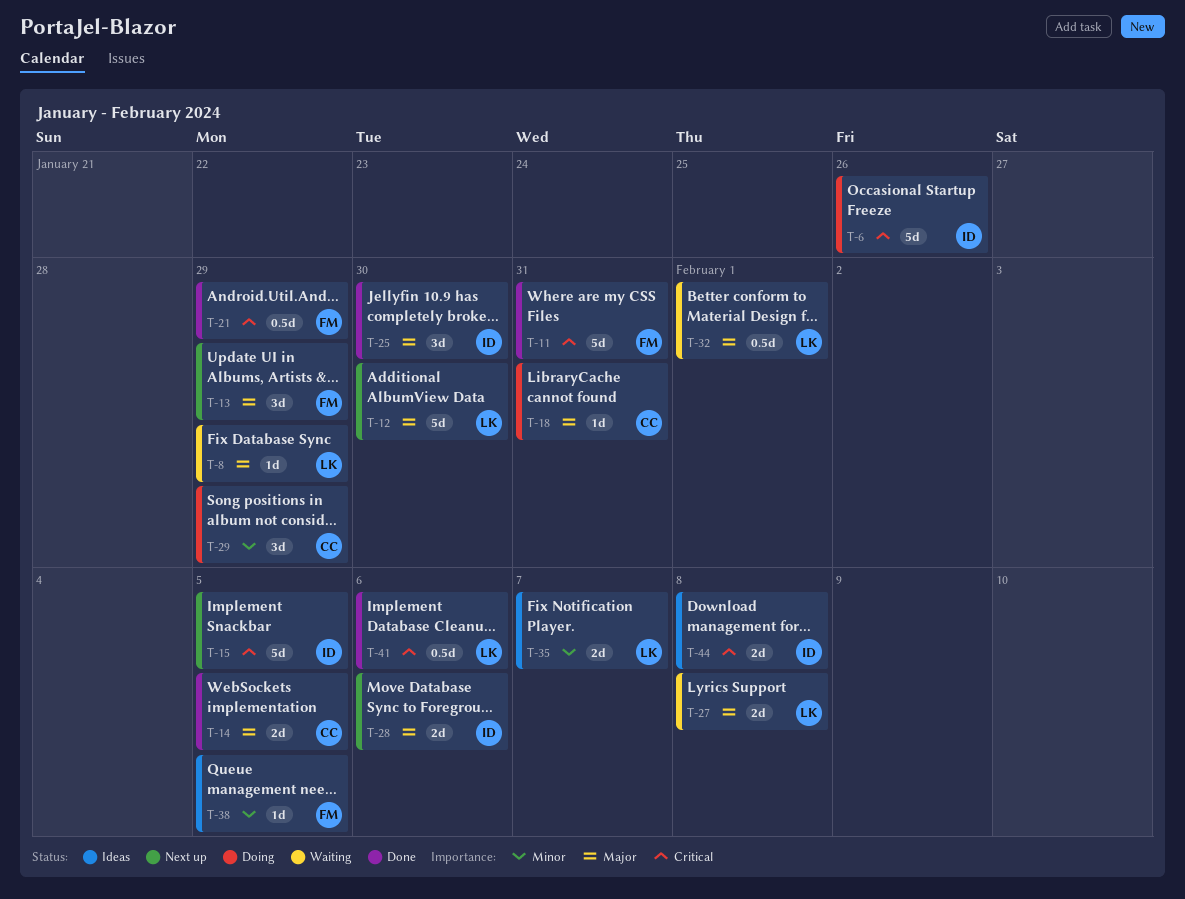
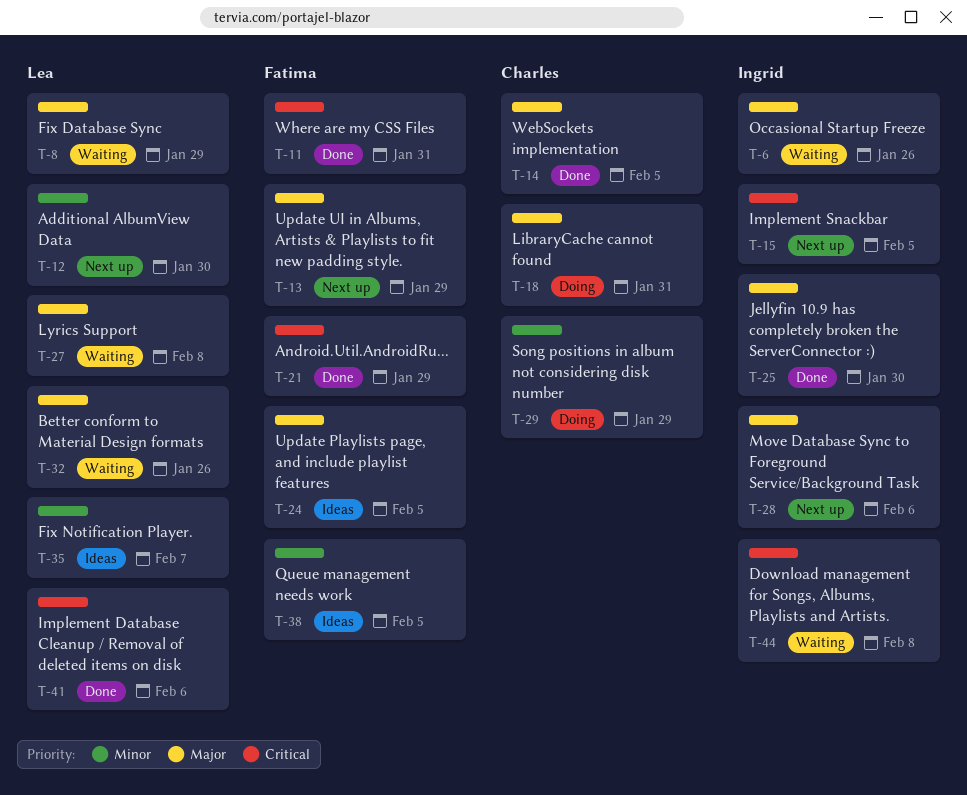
T-6, status: Doing -> Waiting
T-6, priority: Critical -> Major
T-12, priority: Major -> Minor
T-24: none -> present
T-32, due: Feb 1 -> Jan 26
T-44, status: Ideas -> Waiting

